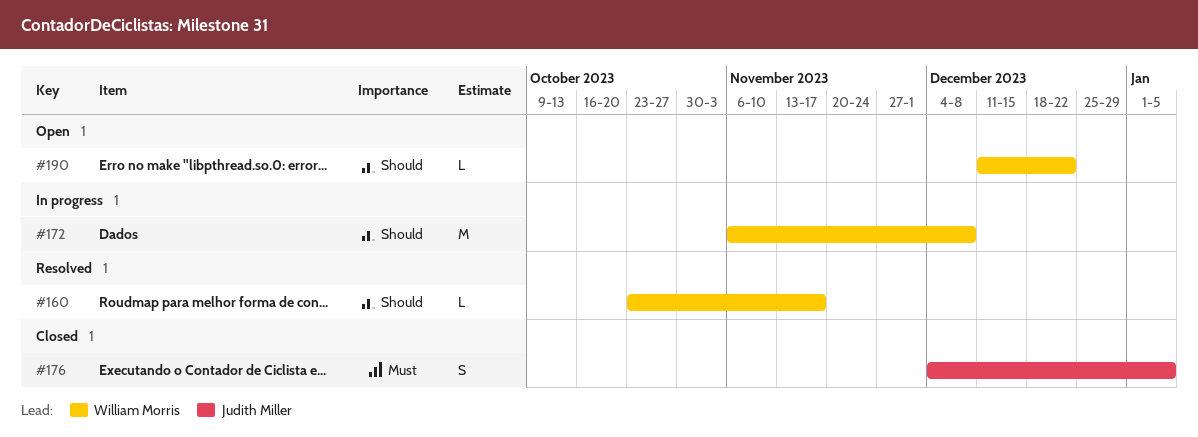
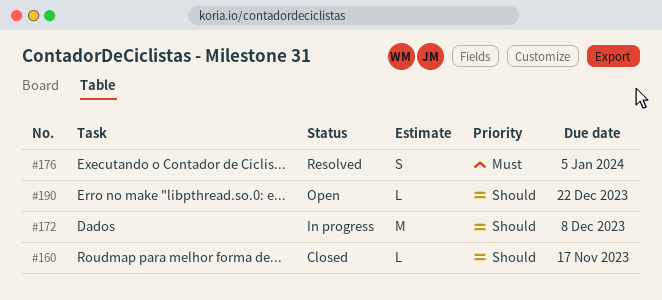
#160, status: Resolved -> Closed
#176, status: Closed -> Resolved

